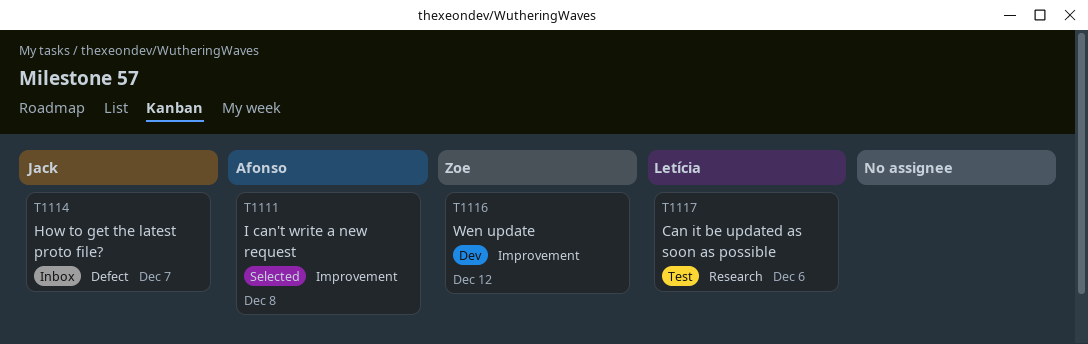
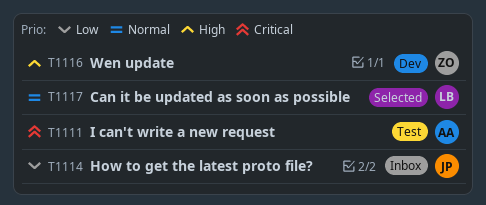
T1111, status: Selected -> Test
T1117, status: Test -> Selected

